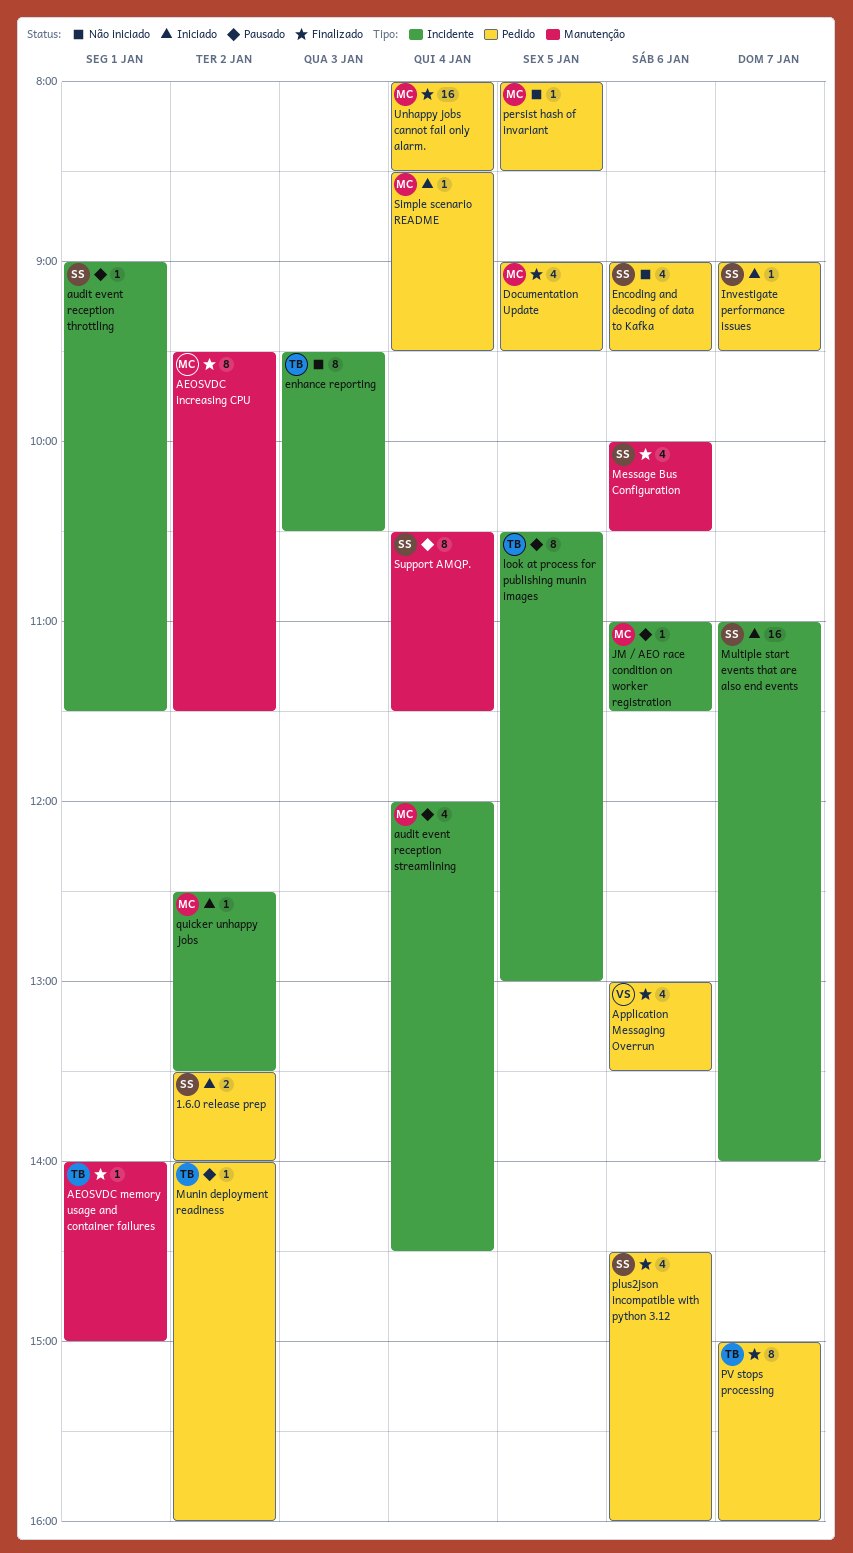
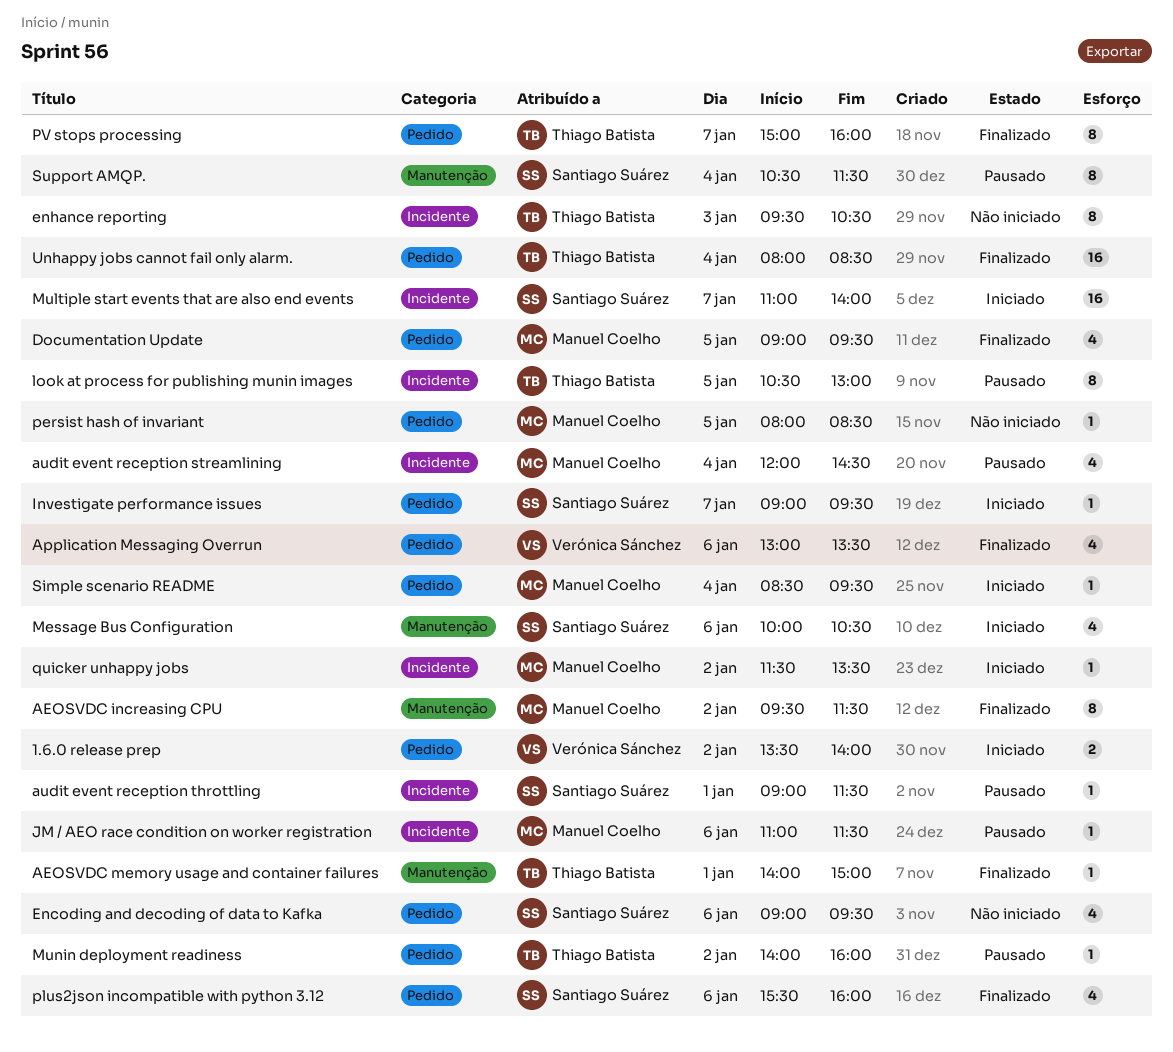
1.6.0 release prep, owner: Santiago Suárez -> Verónica Sánchez
Message Bus Configuration, status: Finalizado -> Iniciado
plus2json incompatible with python 3.12, begins: 14:30 -> 15:30
quicker unhappy jobs, begins: 12:30 -> 11:30
Unhappy jobs cannot fail only alarm., owner: Manuel Coelho -> Thiago Batista

